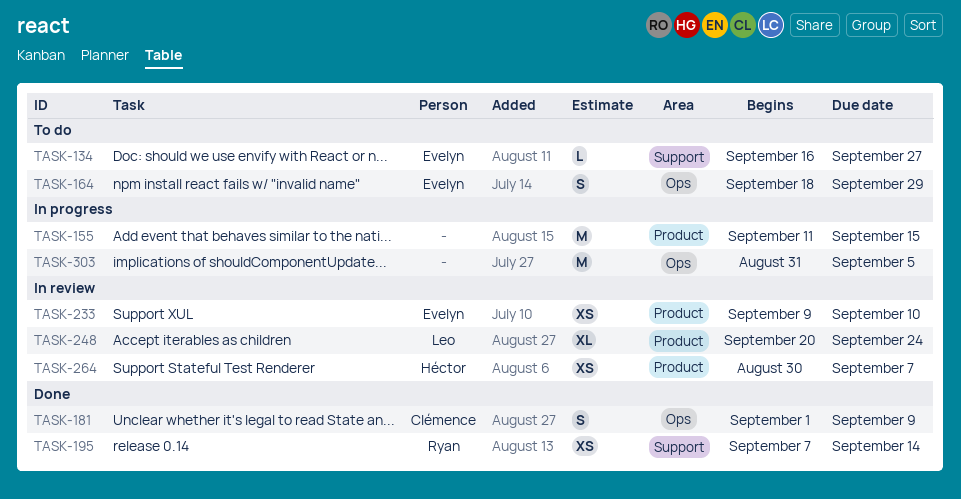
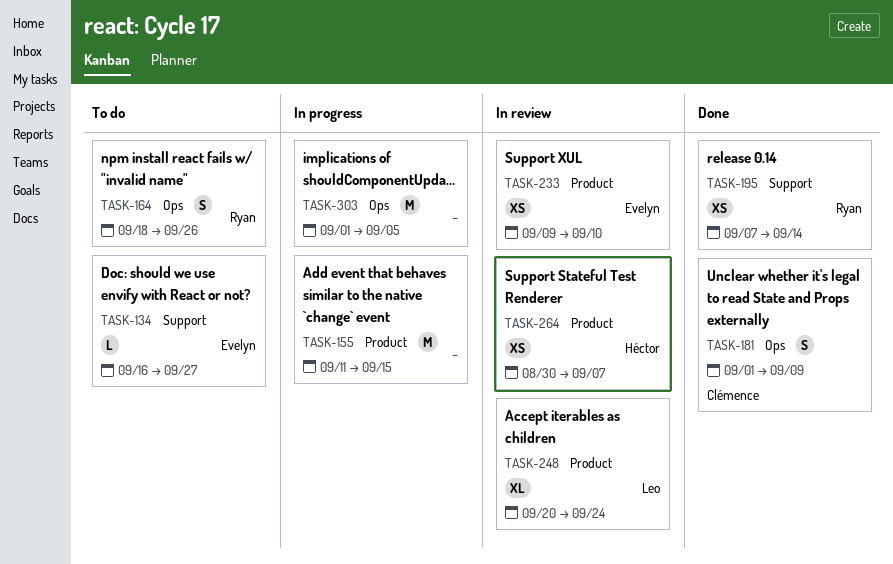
TASK-164, owner: Evelyn -> Ryan
TASK-164, due: Sep 29 -> Sep 26
TASK-303, start: Aug 31 -> Sep 1

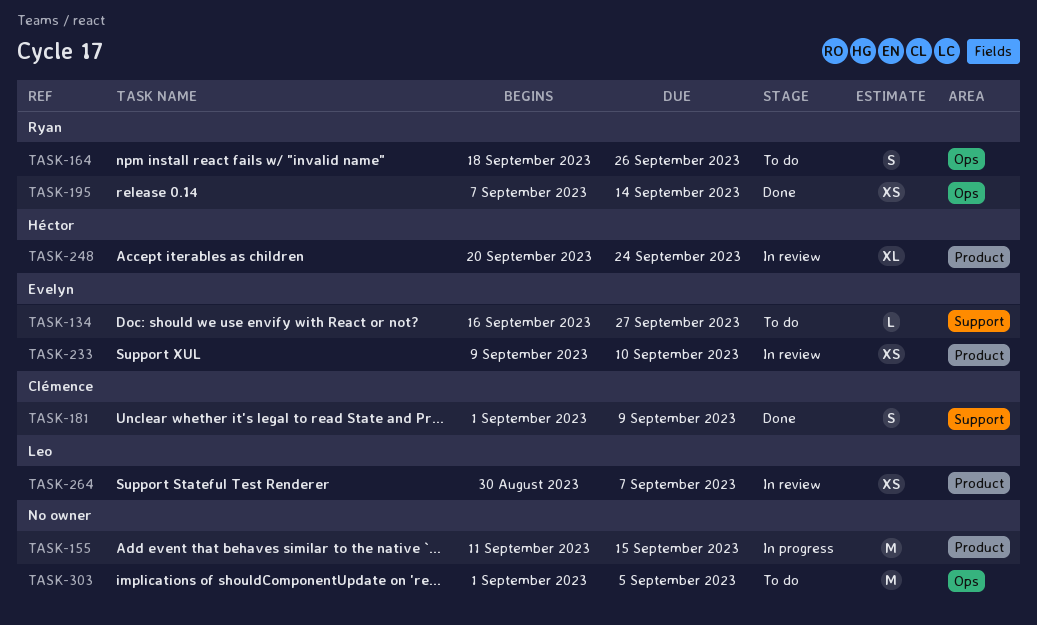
TASK-181, label: Ops -> Support
TASK-195, label: Support -> Ops
TASK-248, owner: Leo -> Héctor
TASK-264, owner: Héctor -> Leo
TASK-303, status: In progress -> To do

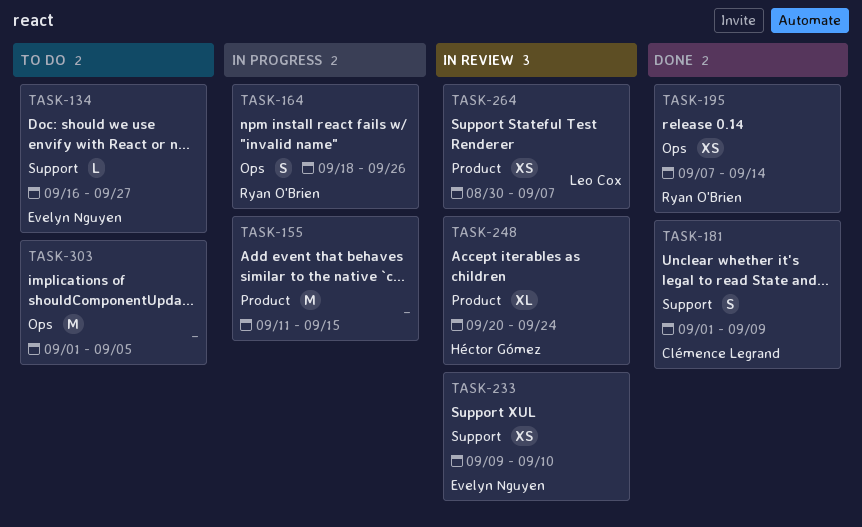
TASK-164, status: To do -> In progress
TASK-233, label: Product -> Support

